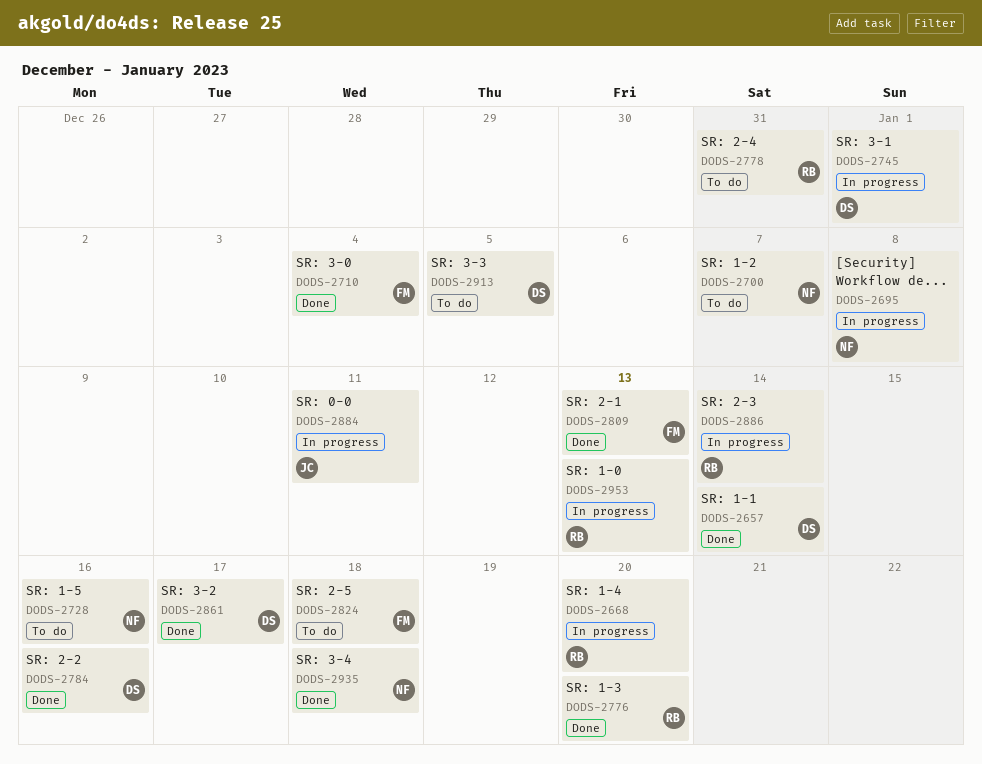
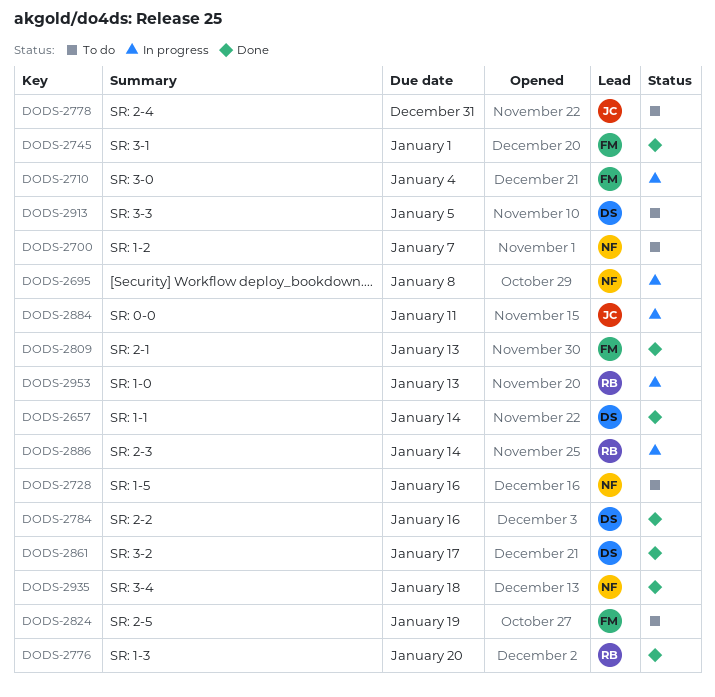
DODS-2668: present -> none
DODS-2710, status: Done -> In progress
DODS-2745, status: In progress -> Done
DODS-2745, owner: DS -> FM
DODS-2778, owner: RB -> JC
DODS-2824, due: Jan 18 -> Jan 19

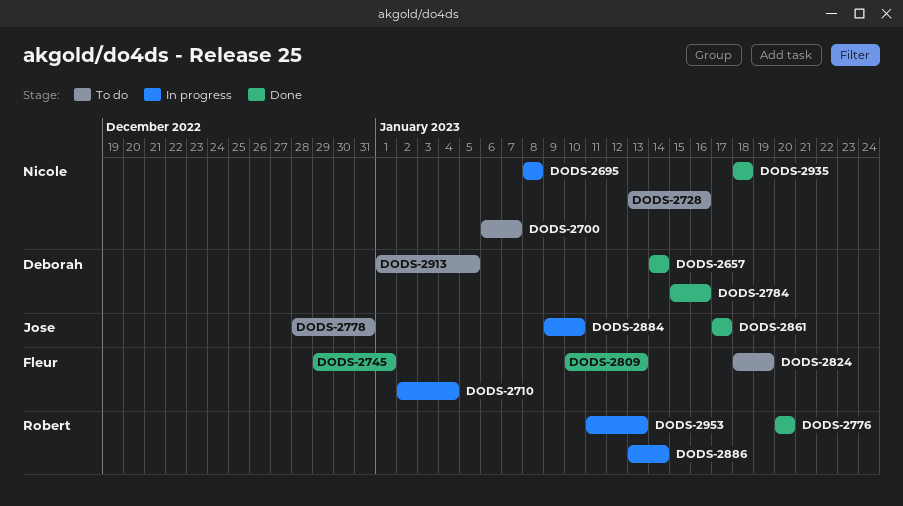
DODS-2861, owner: Deborah -> Jose
DODS-2884, due: Jan 11 -> Jan 10

